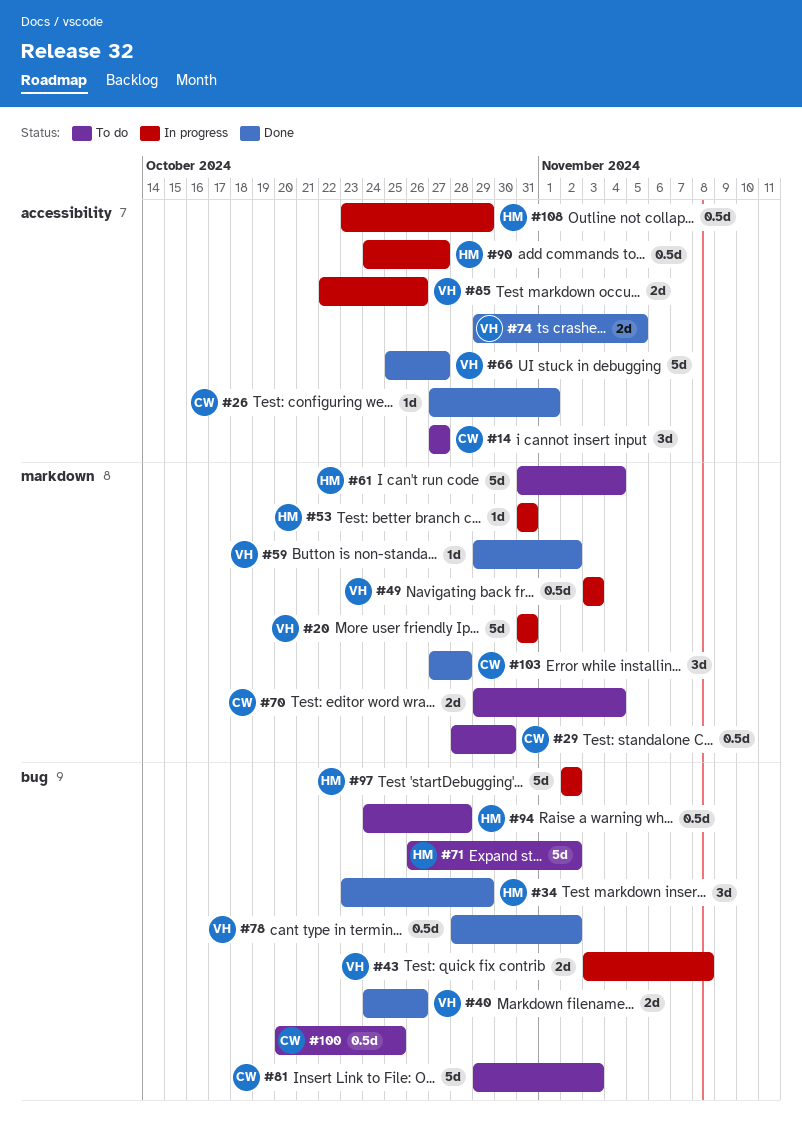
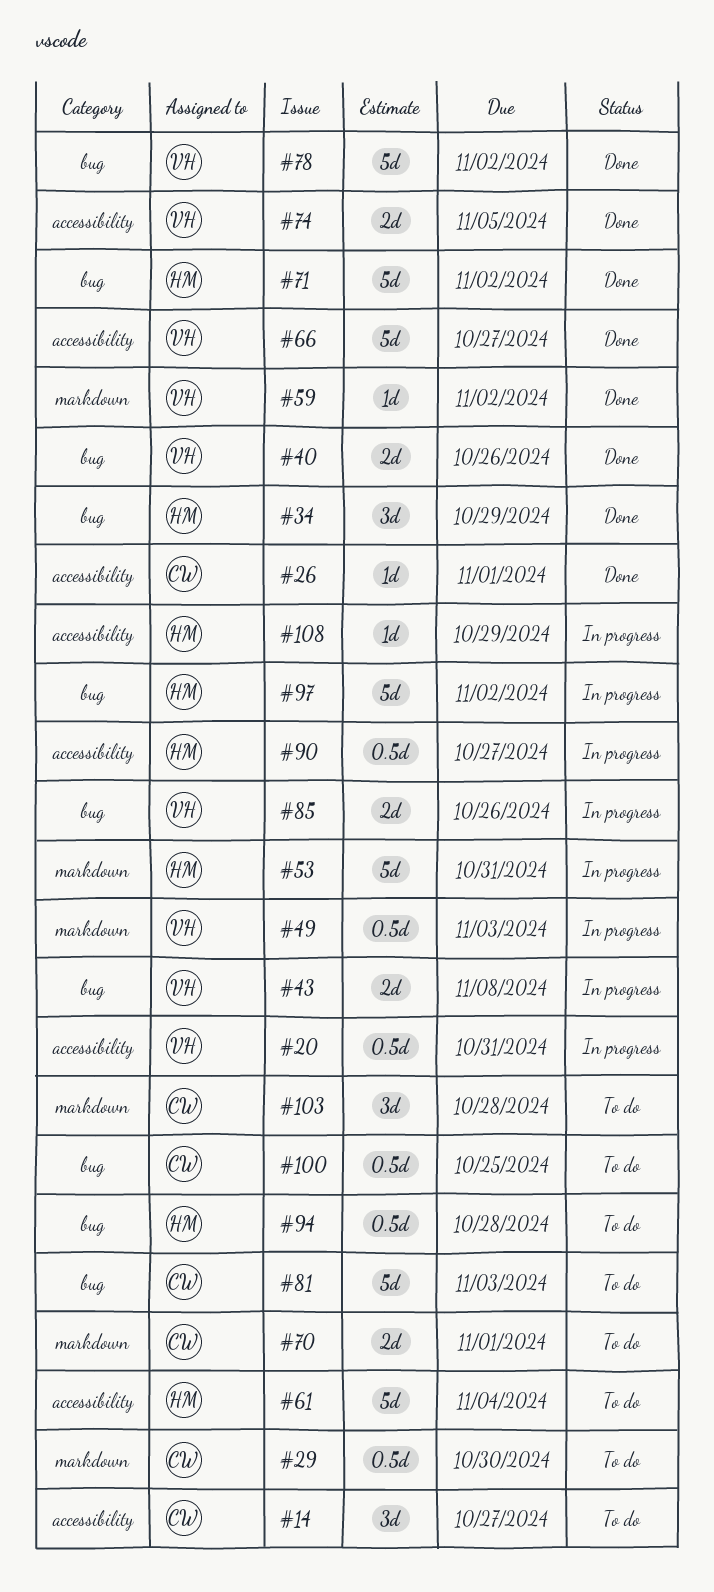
#20, label: markdown -> accessibility
#20, estimate: 5d -> 0.5d
#53, estimate: 1d -> 5d
#61, label: markdown -> accessibility
#70, due: Nov 4 -> Nov 1
#71, status: To do -> Done
#78, estimate: 0.5d -> 5d
#85, label: accessibility -> bug
#103, status: Done -> To do
#108, estimate: 0.5d -> 1d

